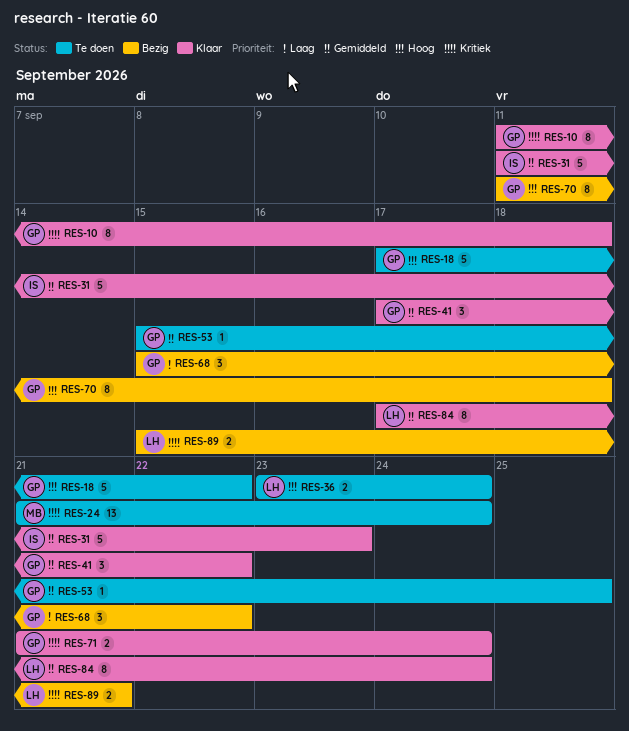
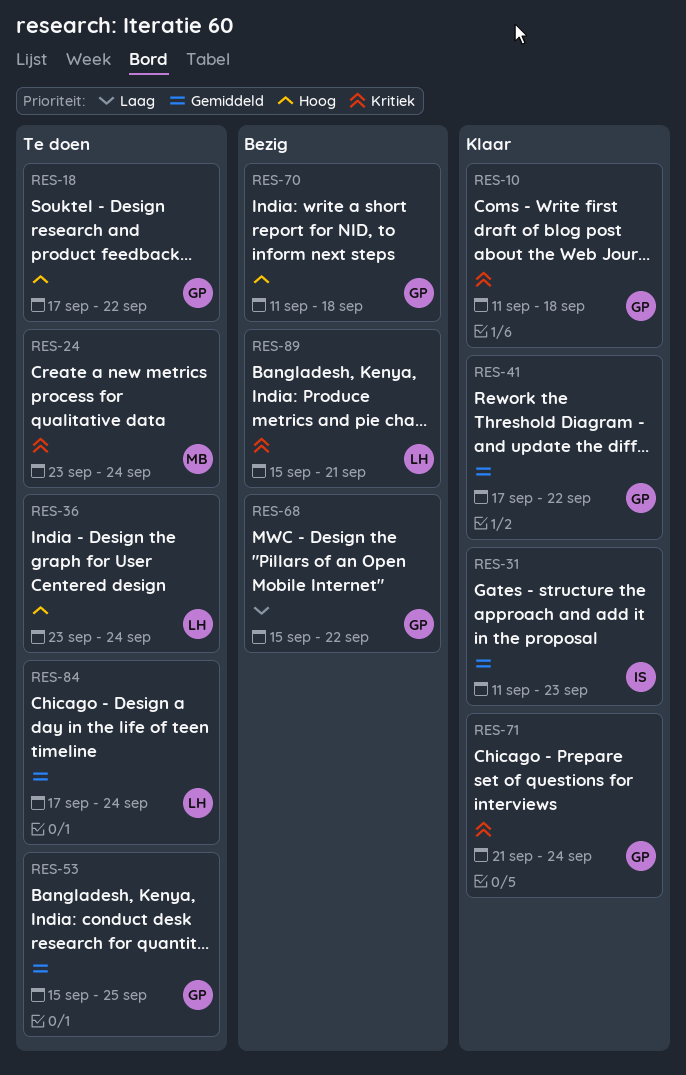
RES-24, start: Sep 21 -> Sep 23
RES-84, status: Klaar -> Te doen

